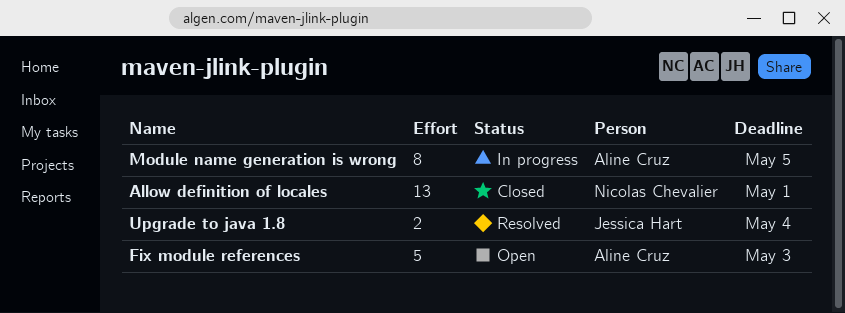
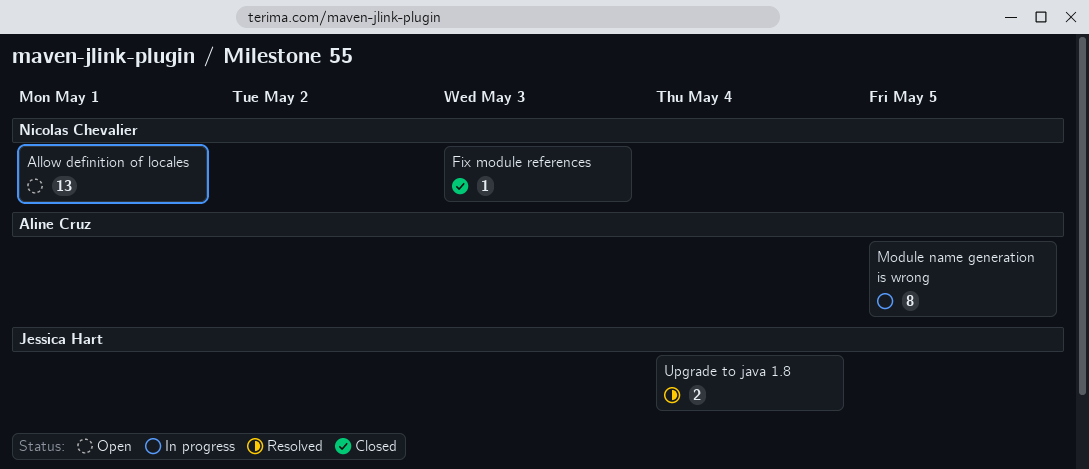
Allow definition of locales, status: Closed -> Open
Fix module references, status: Open -> Closed
Fix module references, owner: Aline Cruz -> Nicolas Chevalier
Fix module references, estimate: 5 -> 1

